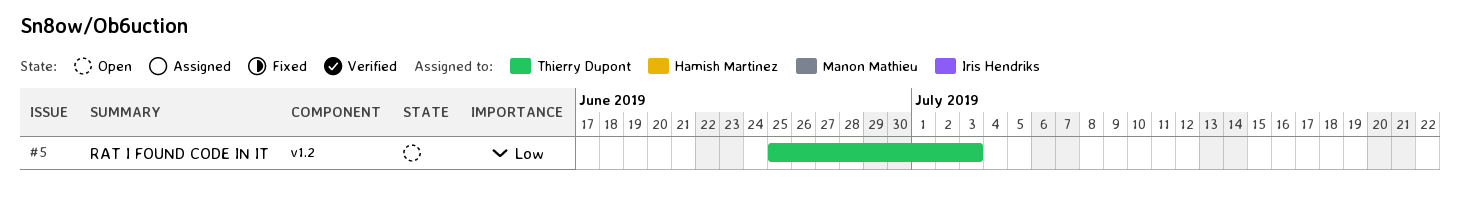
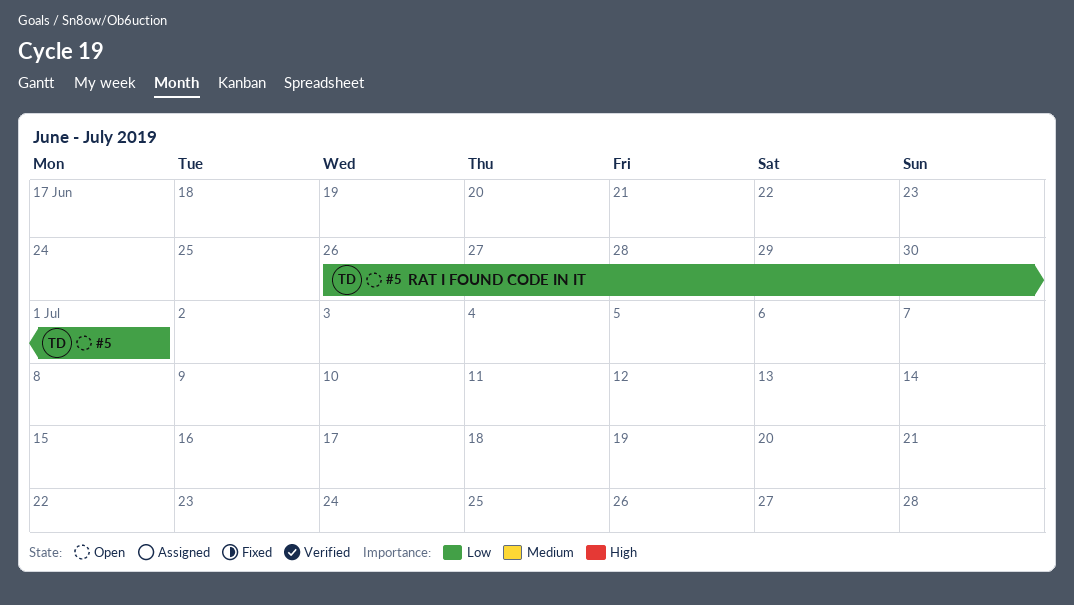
#5, start: Jun 25 -> Jun 26
#5, due: Jul 3 -> Jul 1

